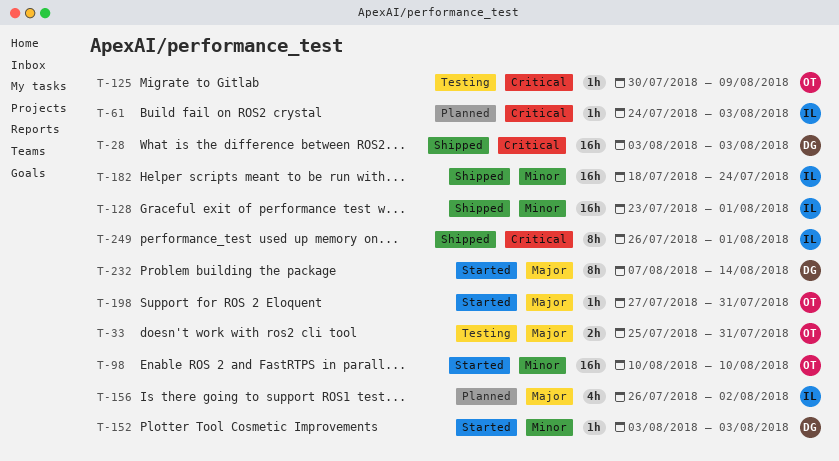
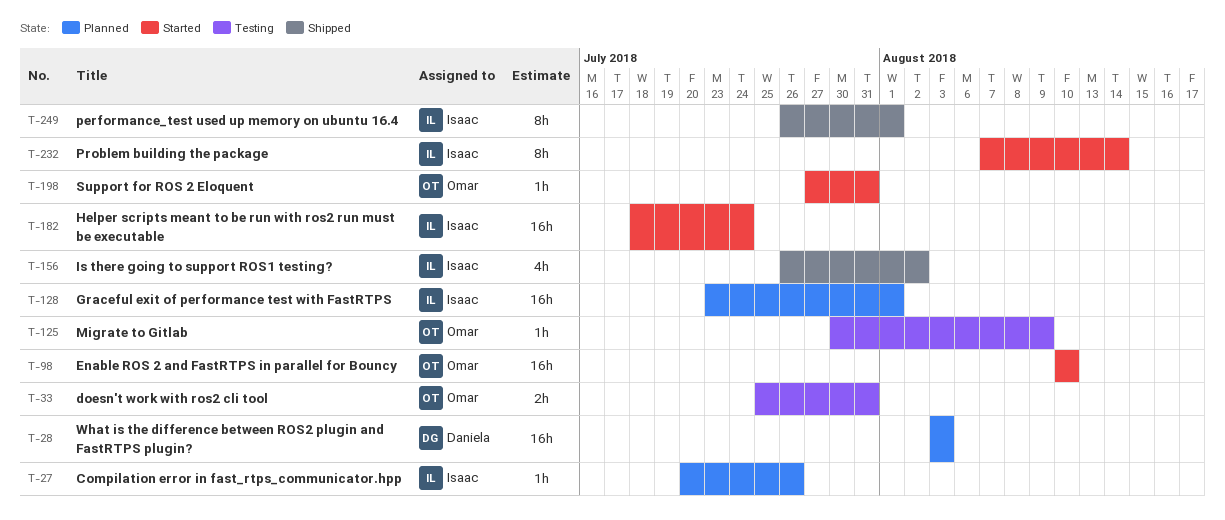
T-27: none -> present
T-28, status: Shipped -> Planned
T-61: present -> none
T-128, status: Shipped -> Planned
T-152: present -> none
T-156, status: Planned -> Shipped
T-182, status: Shipped -> Started
T-232, owner: Daniela -> Isaac

